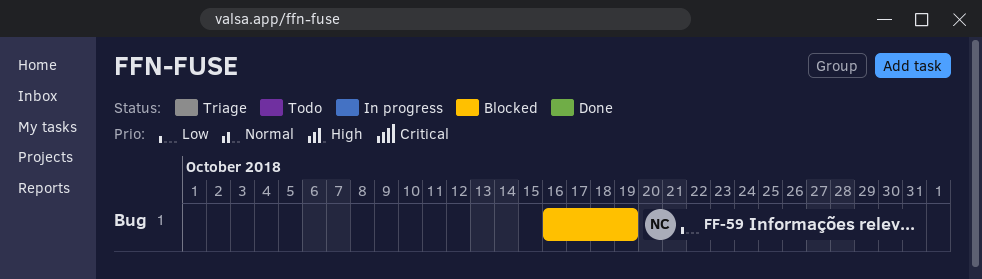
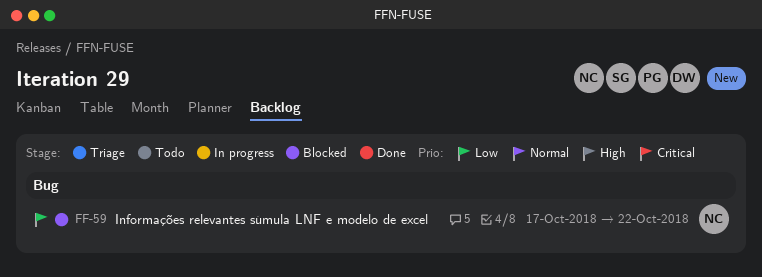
FF-59, start: Oct 16 -> Oct 17
FF-59, due: Oct 19 -> Oct 22

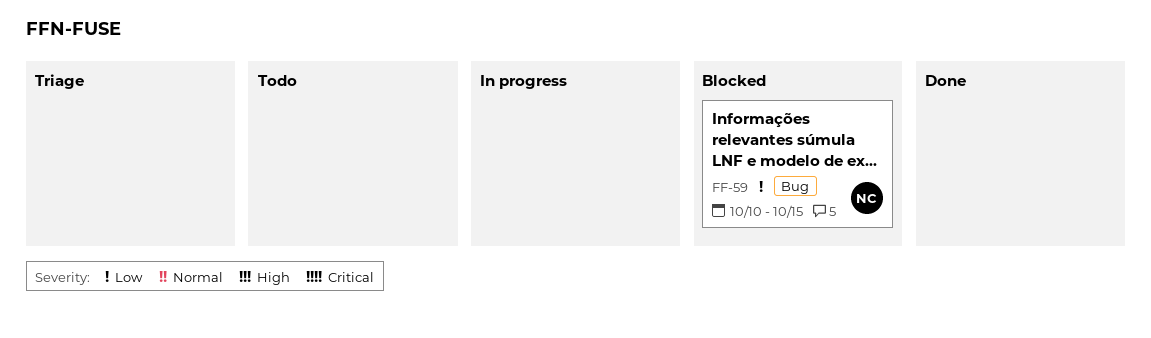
FF-59, start: Oct 17 -> Oct 10
FF-59, due: Oct 22 -> Oct 15

